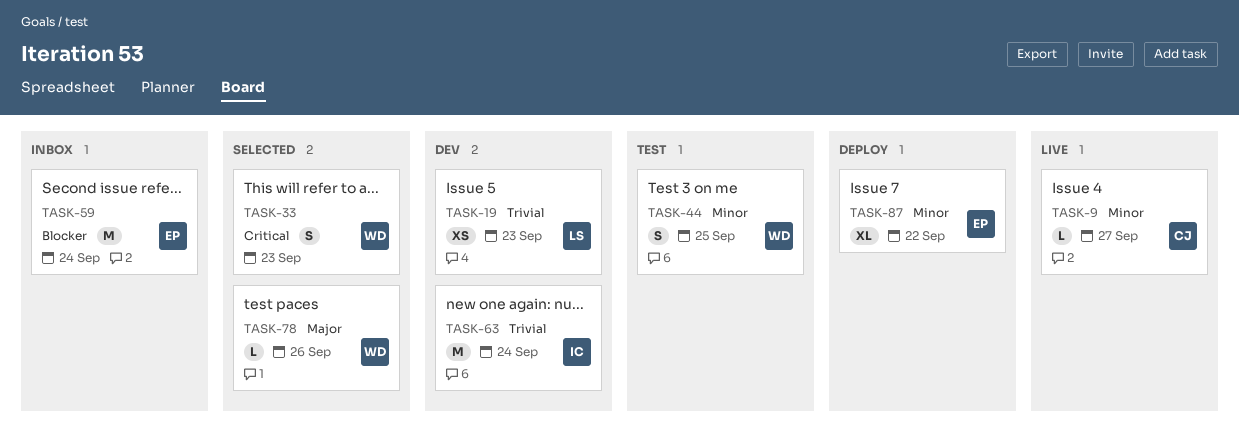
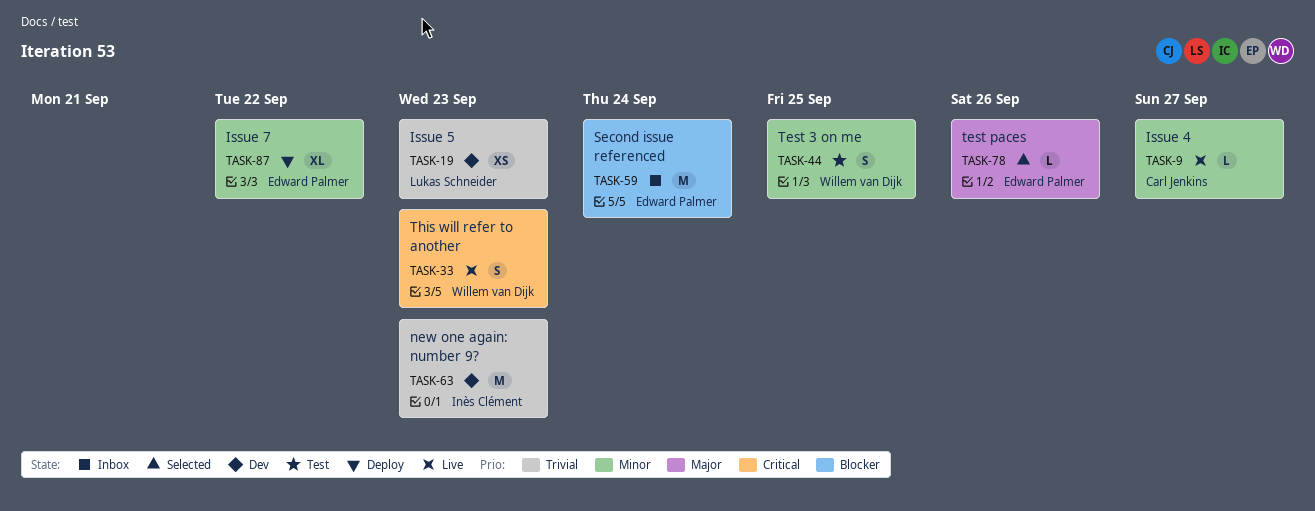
TASK-33, status: Selected -> Live
TASK-63, due: Sep 24 -> Sep 23
TASK-78, owner: Willem van Dijk -> Edward Palmer

